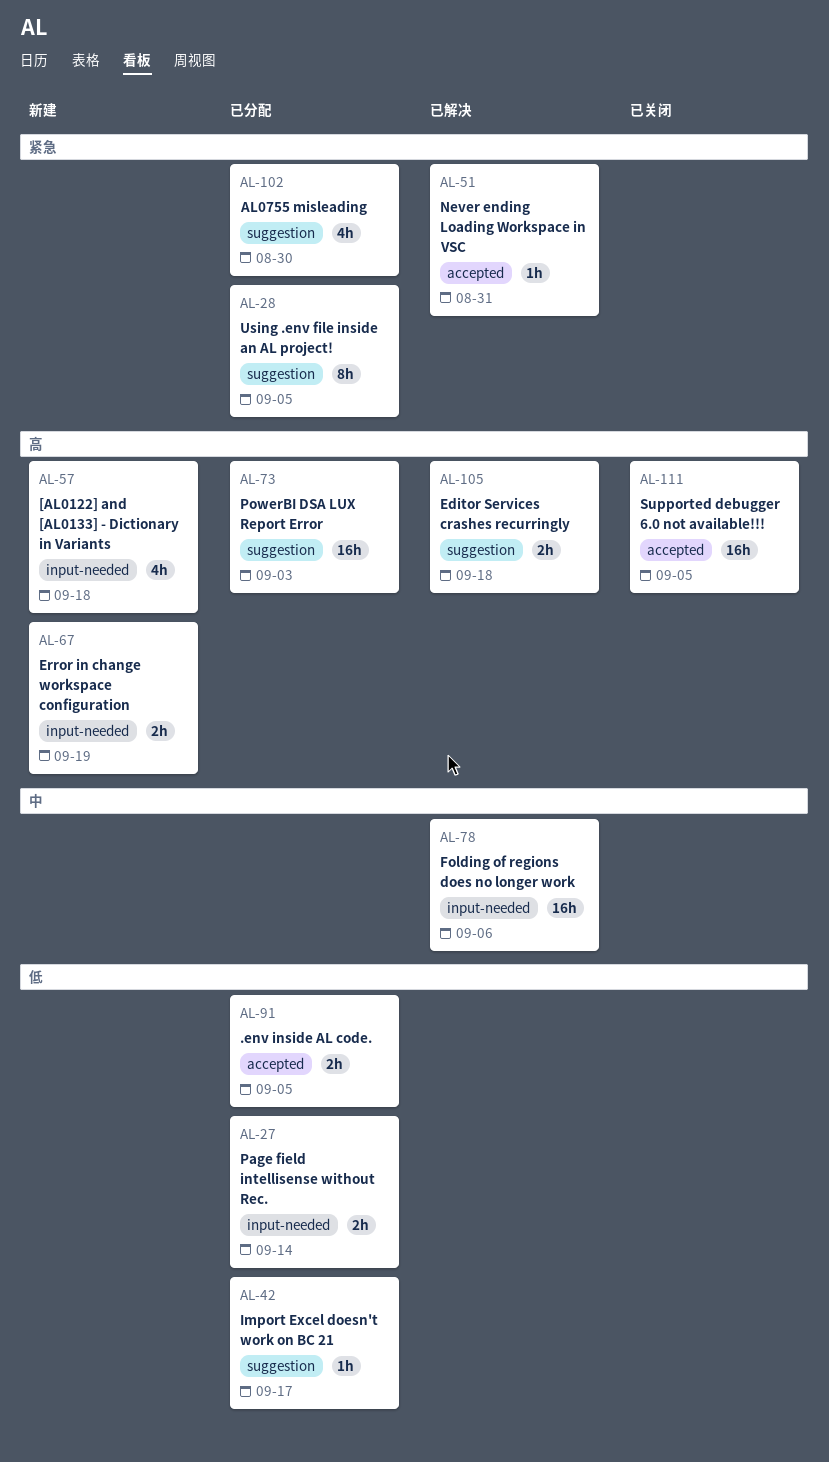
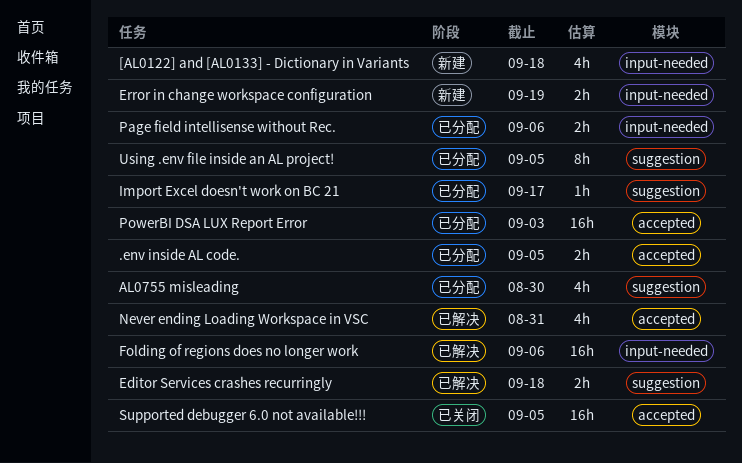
Never ending Loading Workspace in VSC, estimate: 1h -> 4h
Page field intellisense without Rec., due: Sep 14 -> Sep 6
PowerBI DSA LUX Report Error, label: suggestion -> accepted

